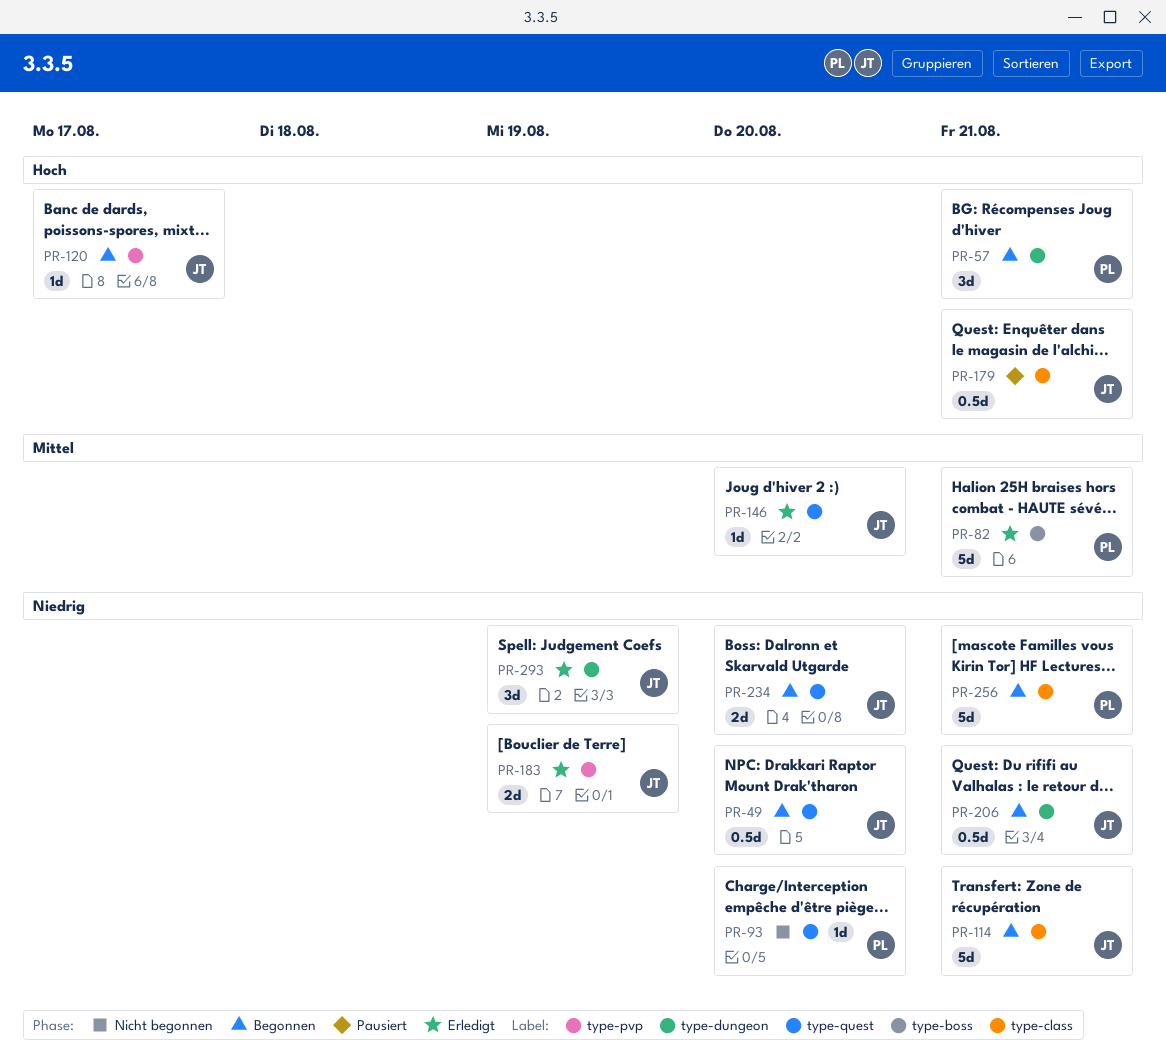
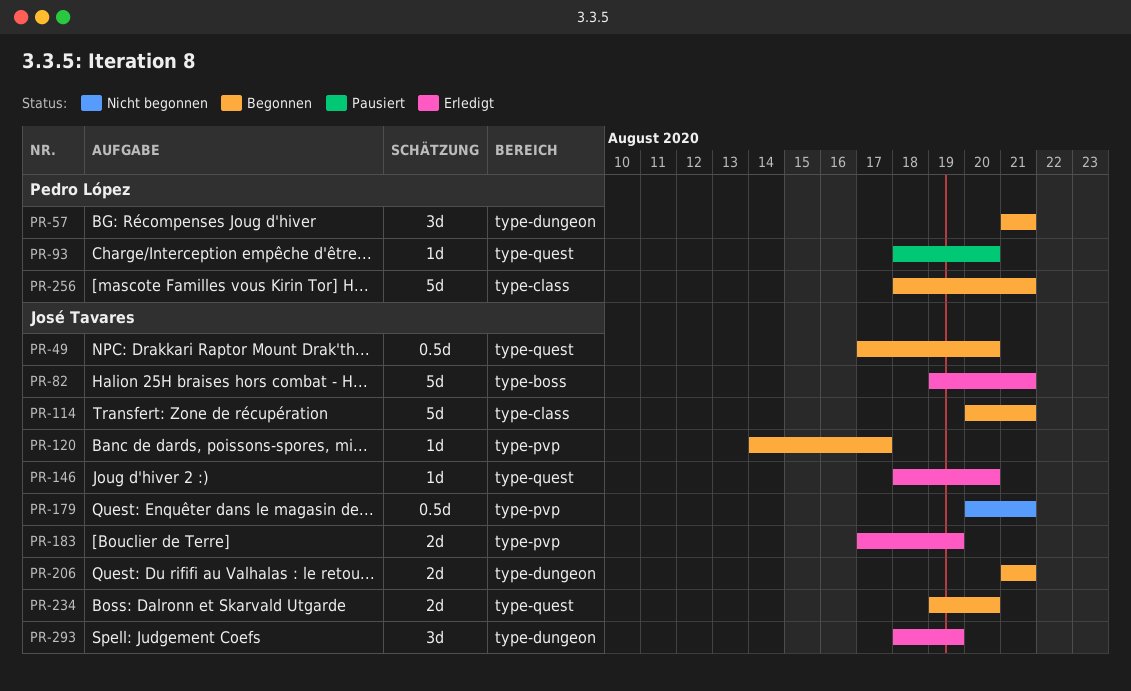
PR-82, owner: Pedro López -> José Tavares
PR-93, status: Nicht begonnen -> Pausiert
PR-179, status: Pausiert -> Nicht begonnen
PR-179, label: type-class -> type-pvp
PR-206, estimate: 0.5d -> 2d

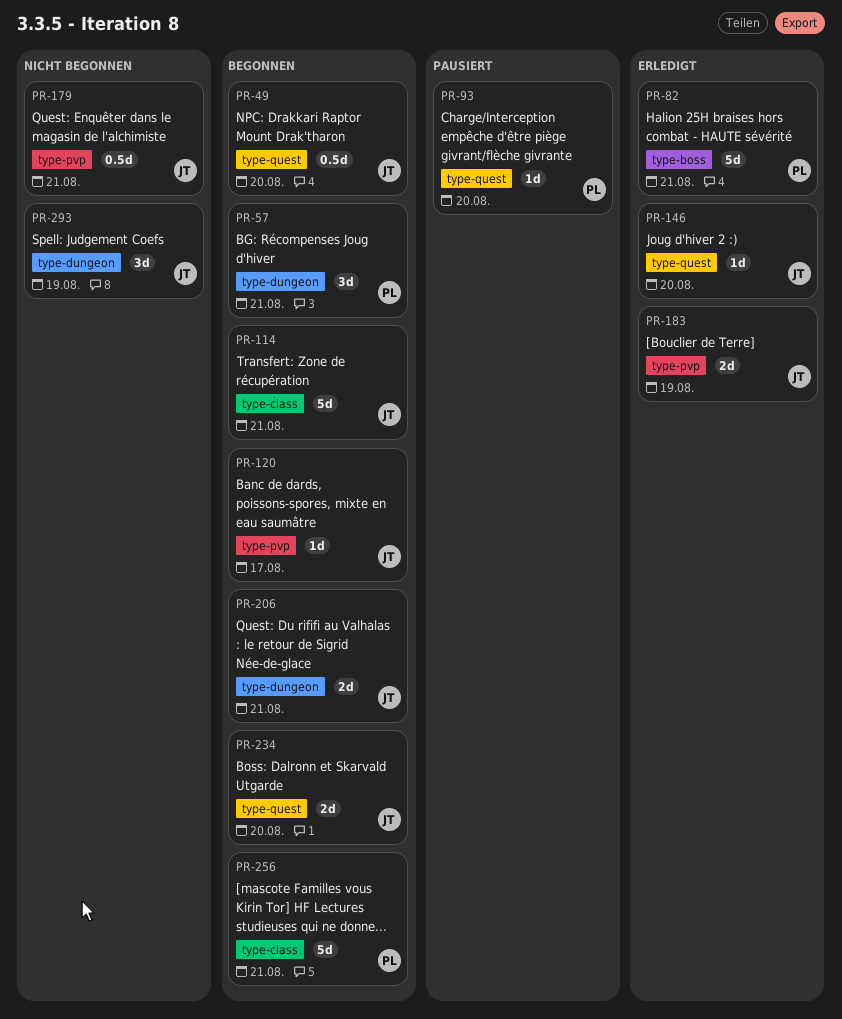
PR-82, owner: José Tavares -> Pedro López
PR-293, status: Erledigt -> Nicht begonnen

